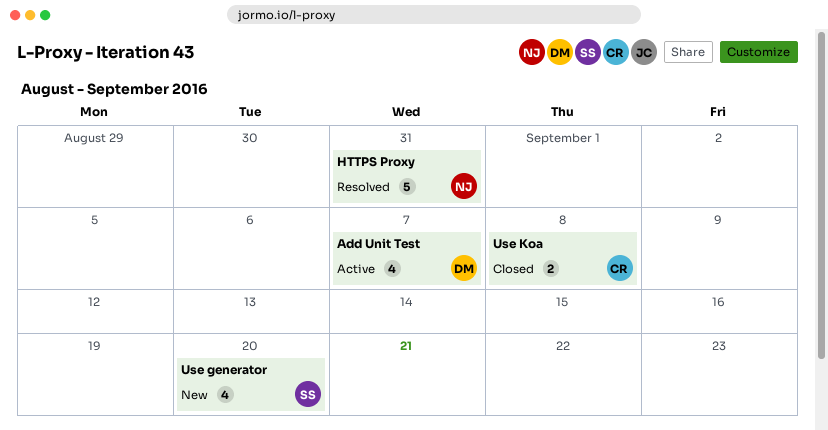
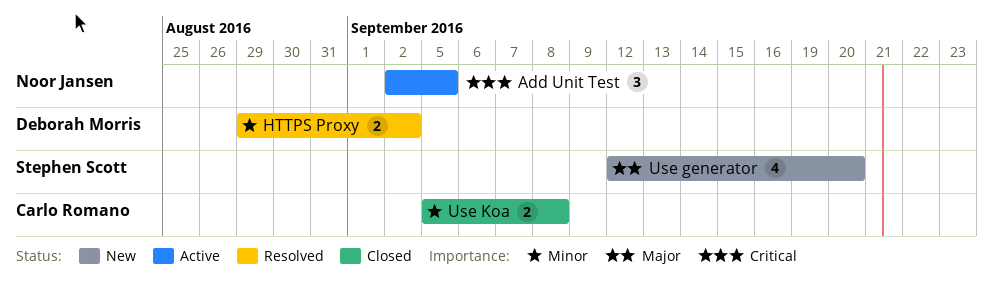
Add Unit Test, owner: Deborah Morris -> Noor Jansen
Add Unit Test, estimate: 4 -> 3
Add Unit Test, due: Sep 7 -> Sep 5
HTTPS Proxy, owner: Noor Jansen -> Deborah Morris
HTTPS Proxy, estimate: 5 -> 2
HTTPS Proxy, due: Aug 31 -> Sep 2

